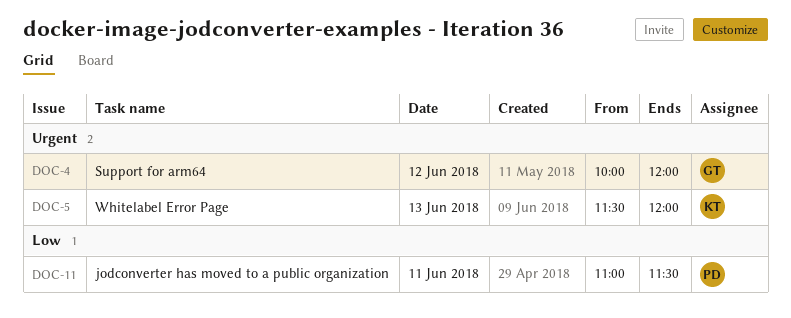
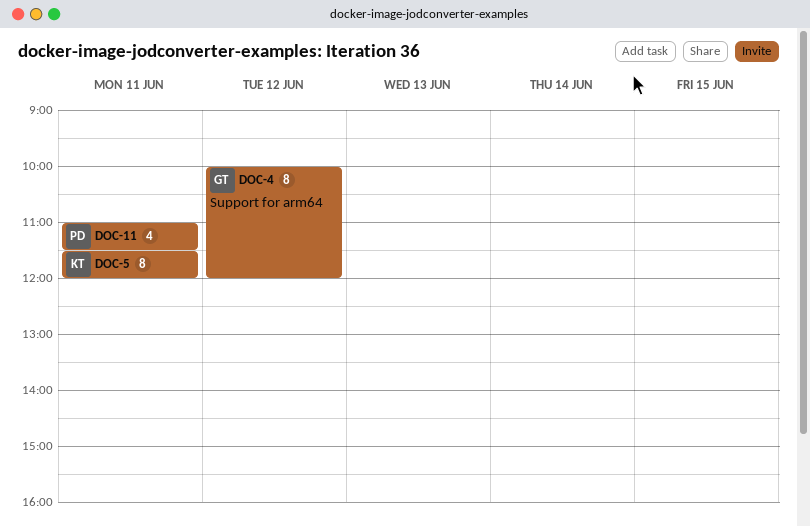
DOC-5, day: Jun 13 -> Jun 11

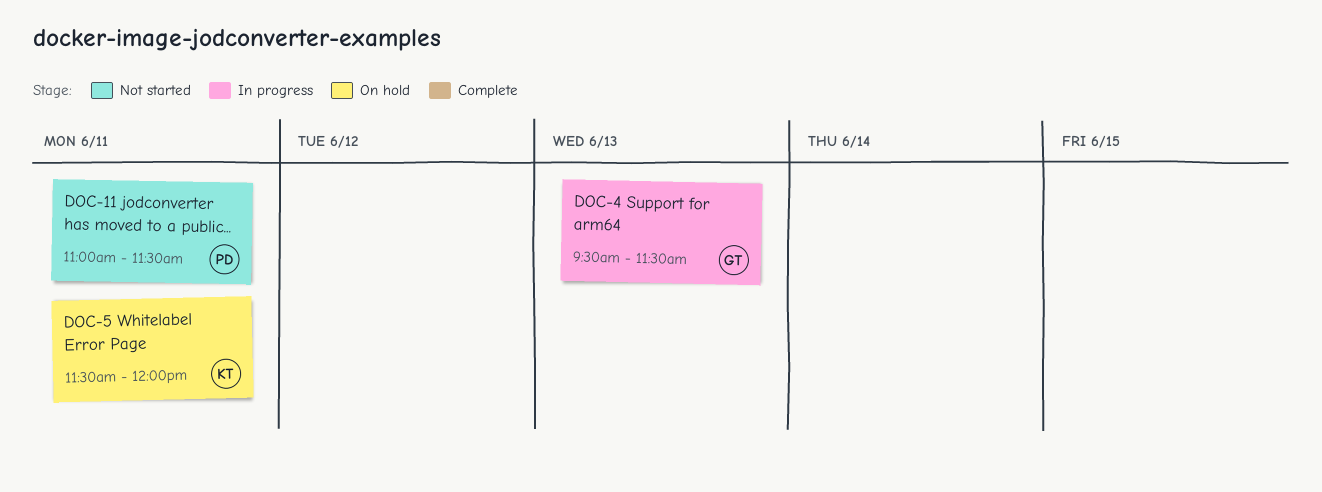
DOC-4, day: Jun 12 -> Jun 13
DOC-4, begins: 10:00 -> 09:30
DOC-4, ends: 12:00 -> 11:30

